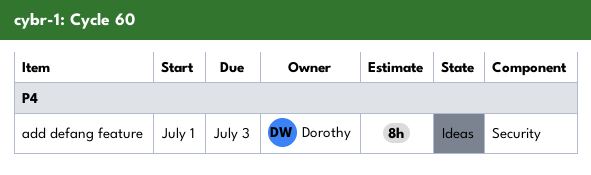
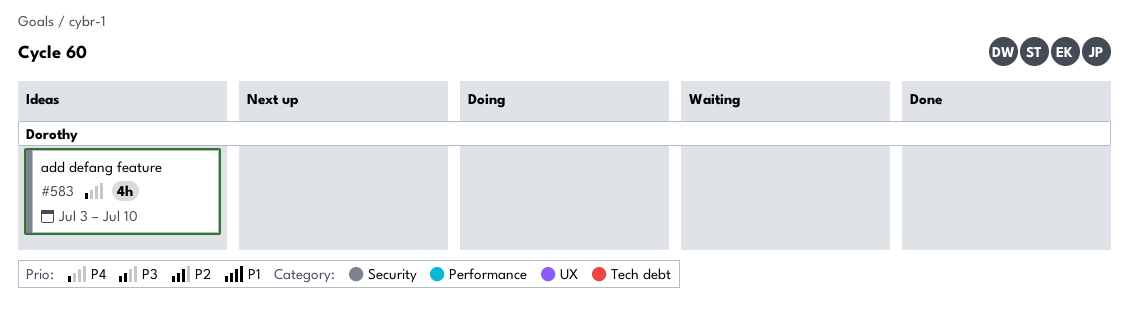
add defang feature, estimate: 8h -> 4h
add defang feature, start: Jul 1 -> Jul 3
add defang feature, due: Jul 3 -> Jul 10

